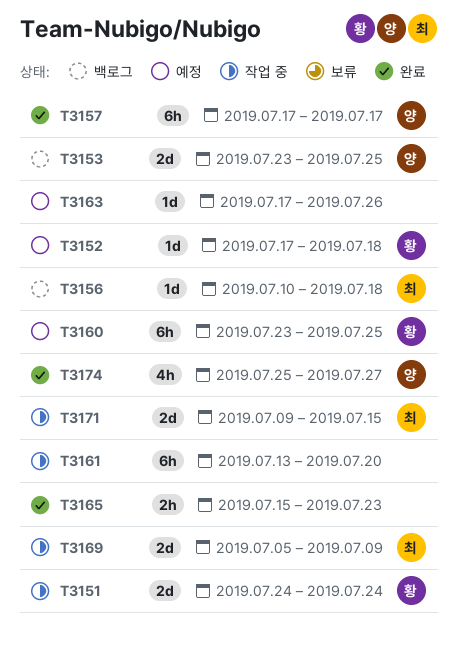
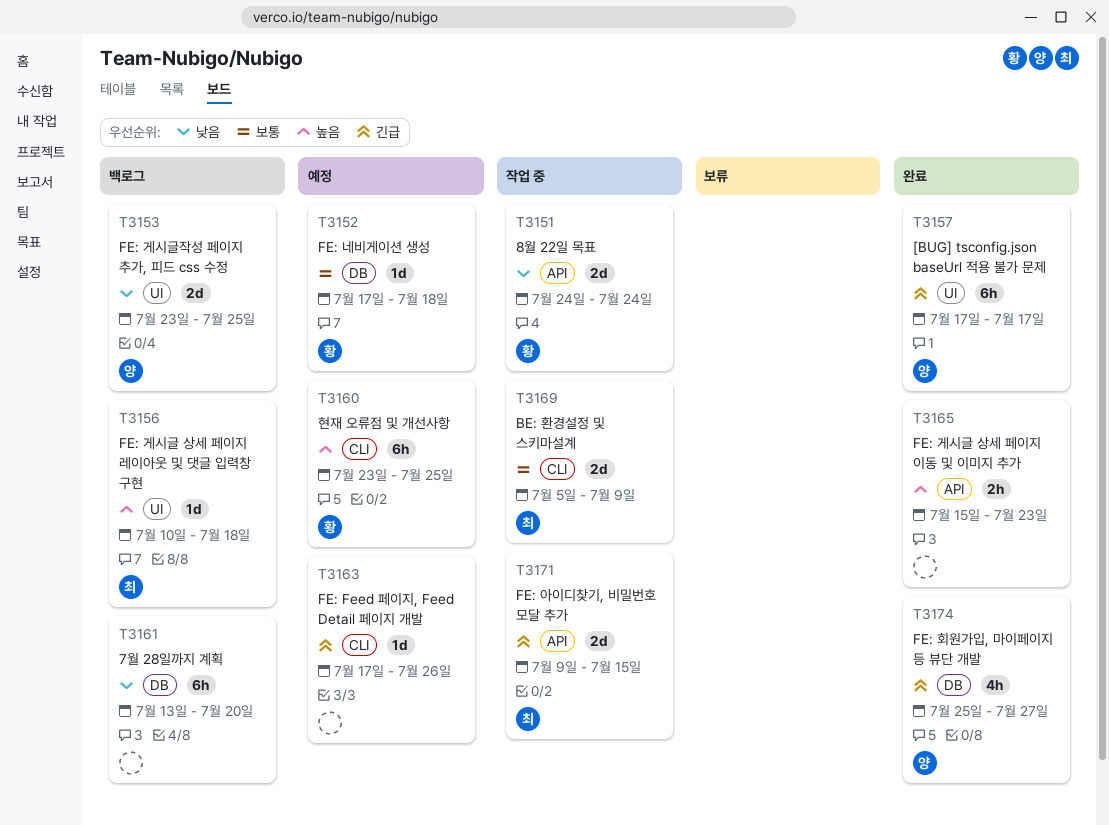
T3161, status: 작업 중 -> 백로그

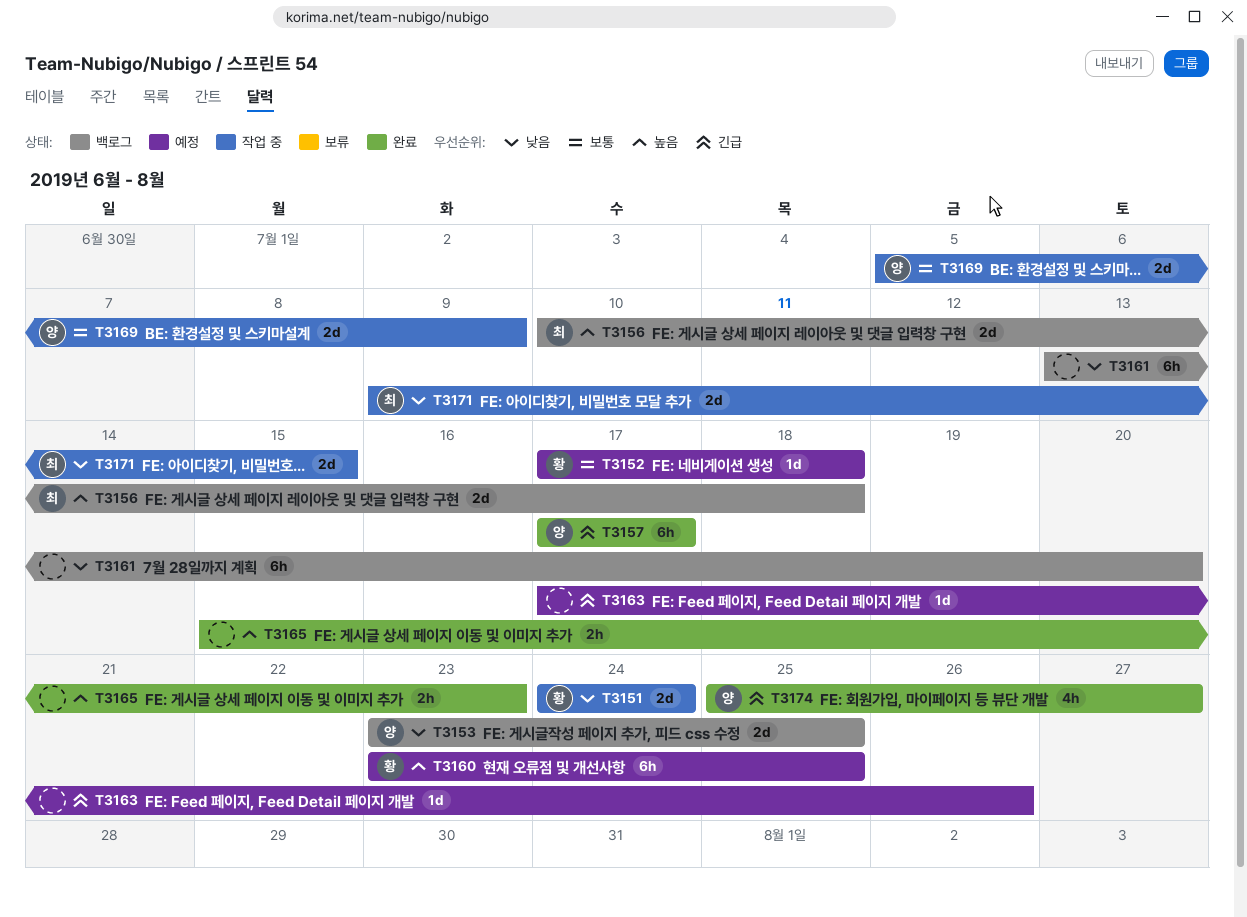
T3156, estimate: 1d -> 2d
T3169, owner: 최 -> 양
T3171, priority: 긴급 -> 낮음

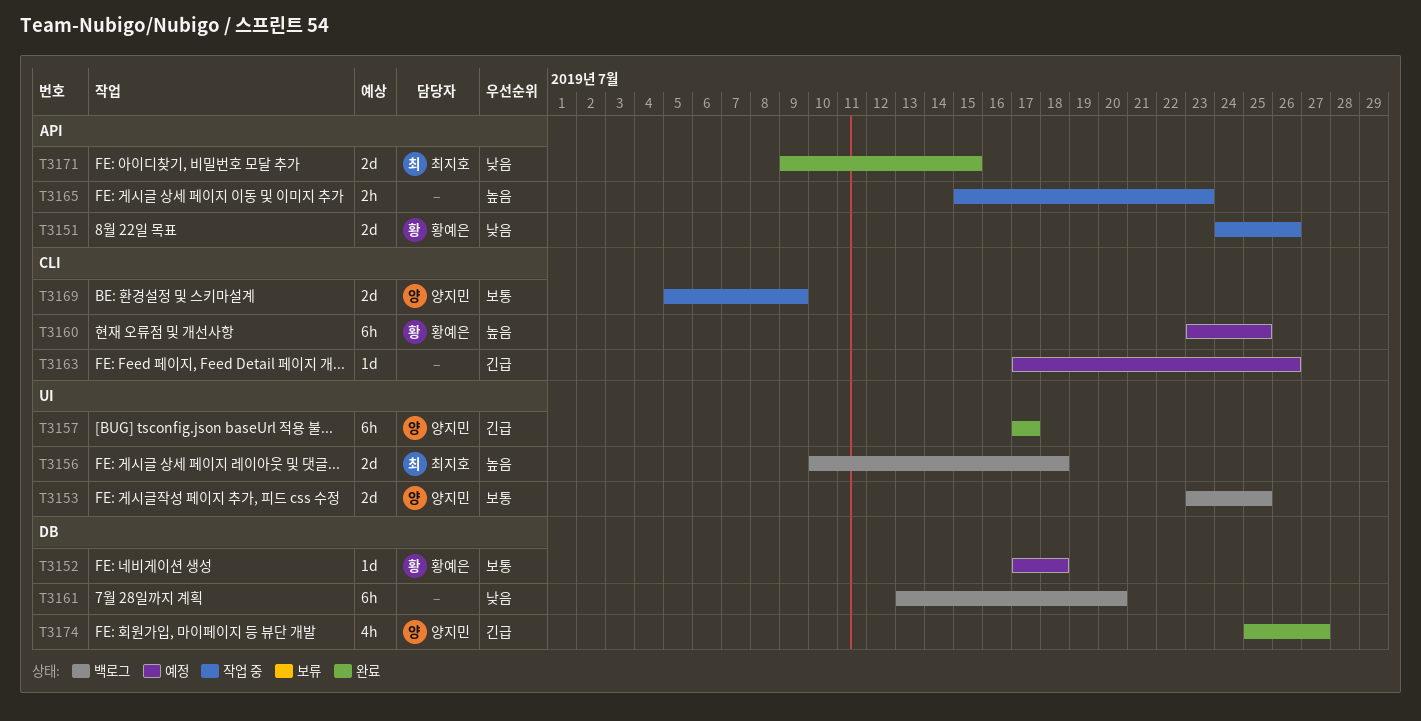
T3151, due: Jul 24 -> Jul 26
T3153, priority: 낮음 -> 보통
T3165, status: 완료 -> 작업 중
T3171, status: 작업 중 -> 완료

